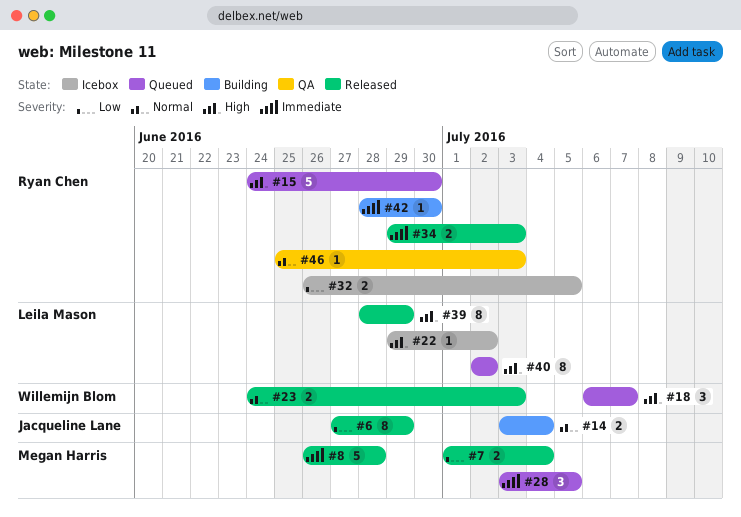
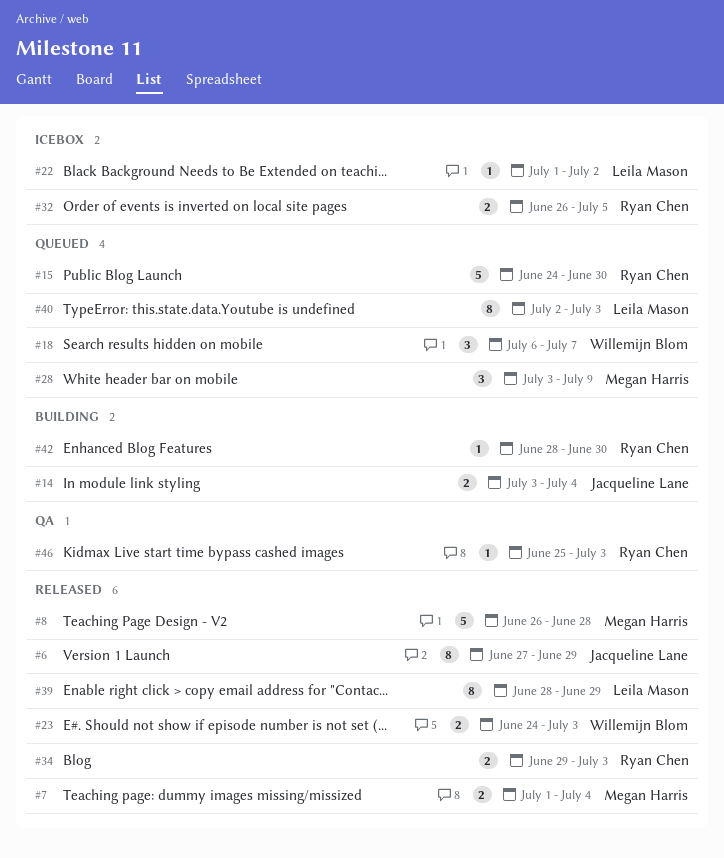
#22, start: Jun 29 -> Jul 1
#28, due: Jul 5 -> Jul 9
#40, due: Jul 2 -> Jul 3

